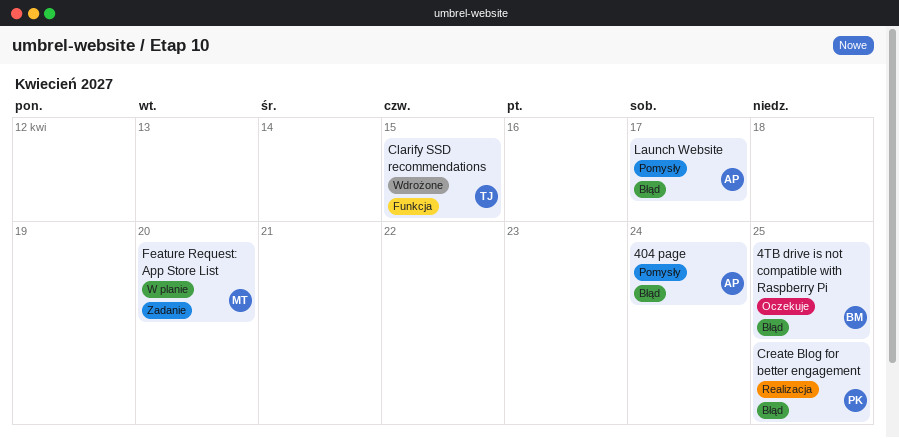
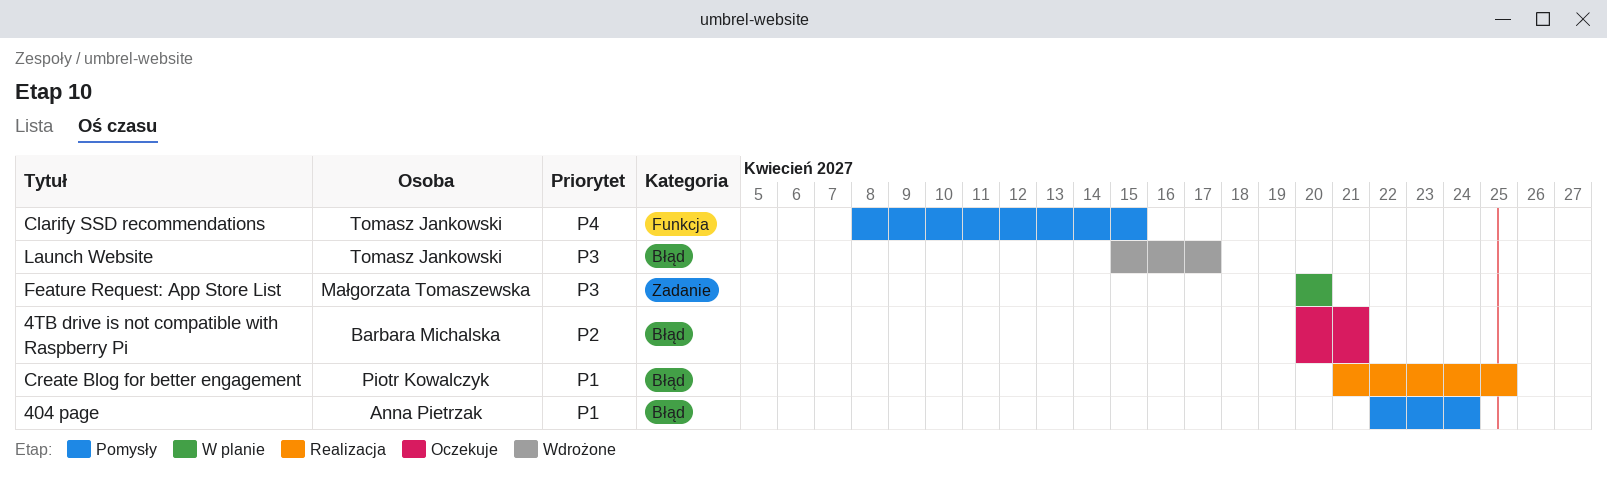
4TB drive is not compatible with Raspberry Pi, due: Apr 25 -> Apr 21
Clarify SSD recommendations, status: Wdrożone -> Pomysły
Launch Website, status: Pomysły -> Wdrożone
Launch Website, owner: Anna Pietrzak -> Tomasz Jankowski

